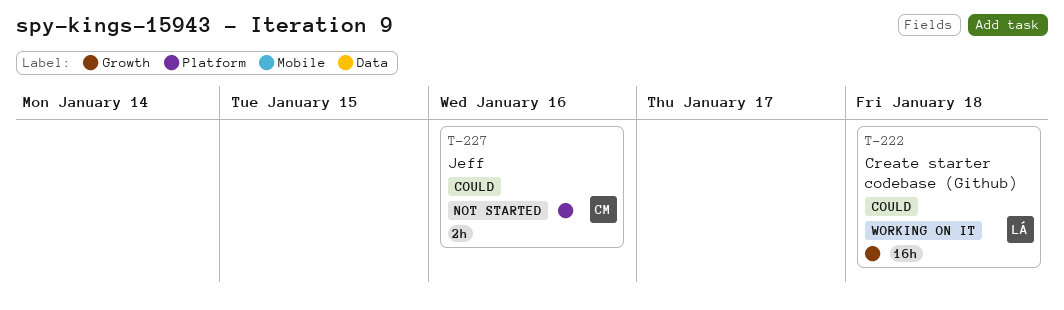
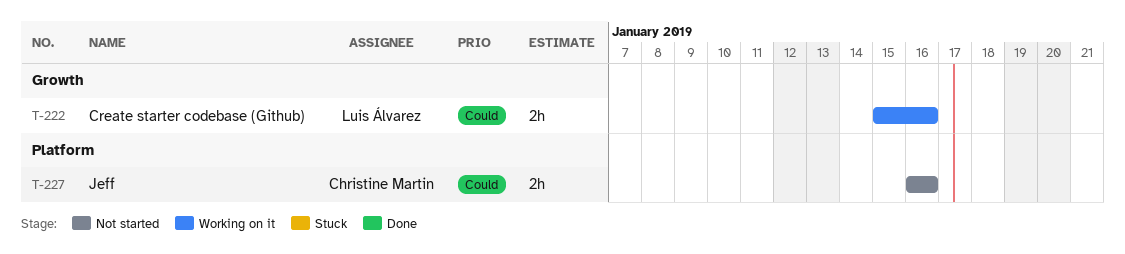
T-222, estimate: 16h -> 2h
T-222, due: Jan 18 -> Jan 16

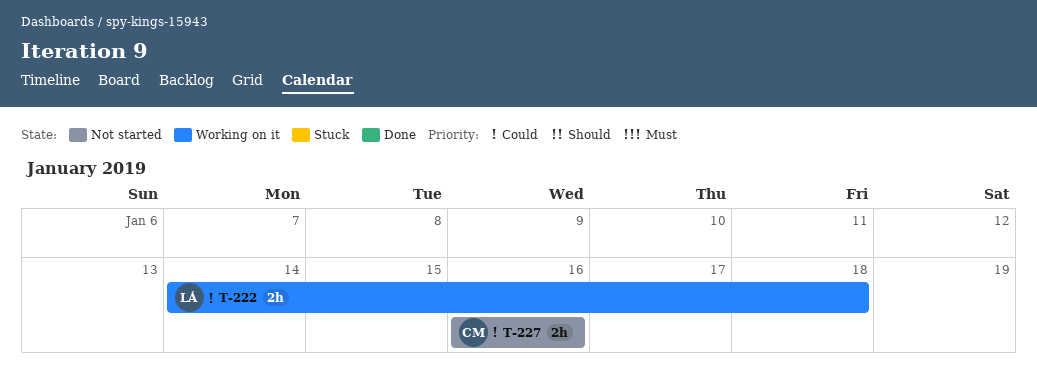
T-222, start: Jan 15 -> Jan 14
T-222, due: Jan 16 -> Jan 18

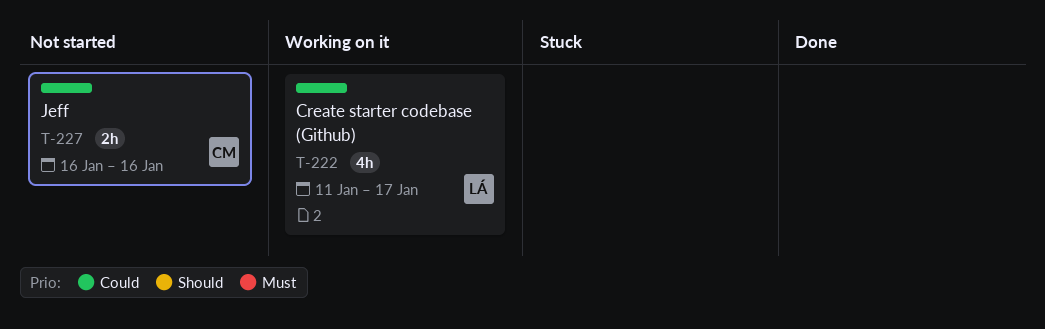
T-222, estimate: 2h -> 4h
T-222, start: Jan 14 -> Jan 11
T-222, due: Jan 18 -> Jan 17

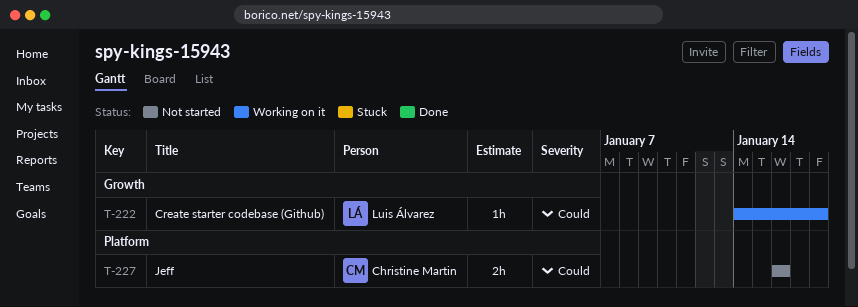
T-222, estimate: 4h -> 1h
T-222, start: Jan 11 -> Jan 14
T-222, due: Jan 17 -> Jan 18

